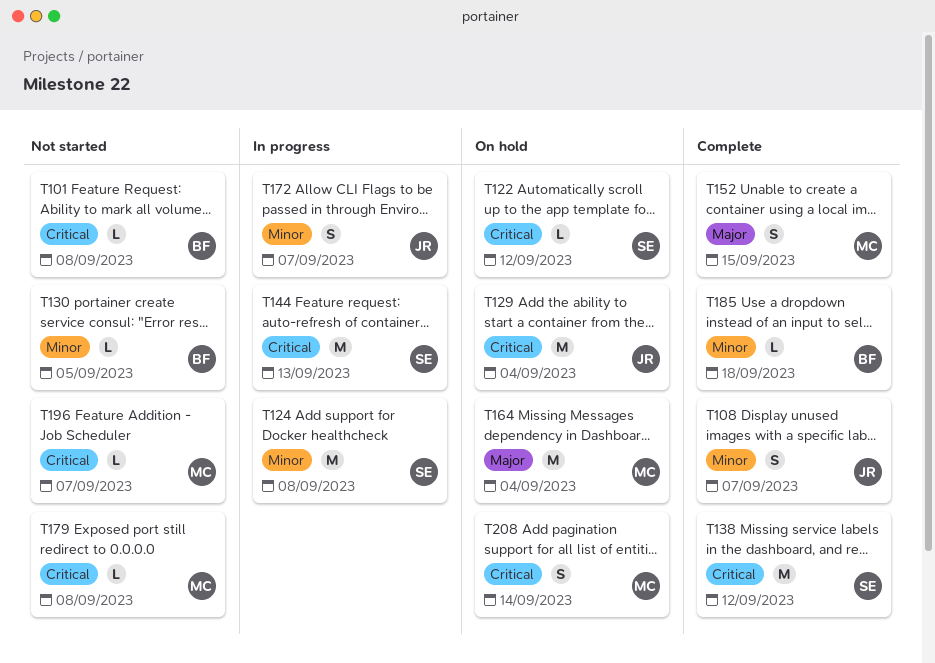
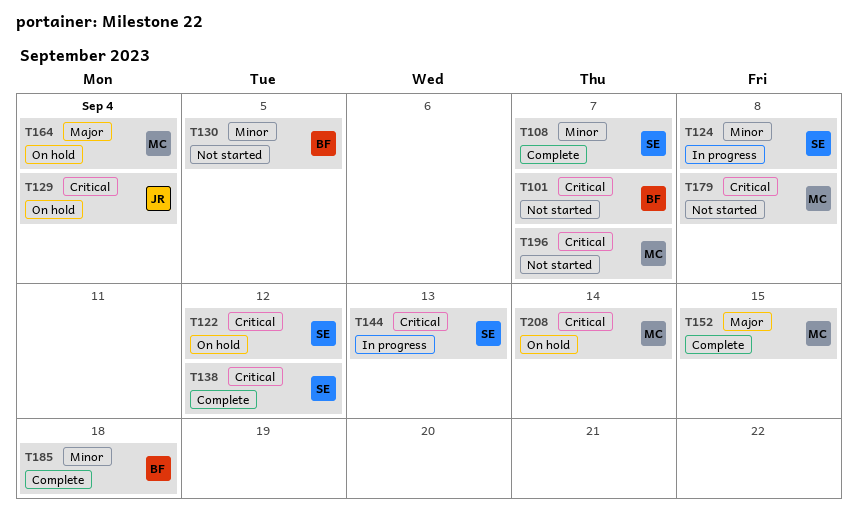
T101, due: Sep 8 -> Sep 7
T108, owner: JR -> SE
T172: present -> none

